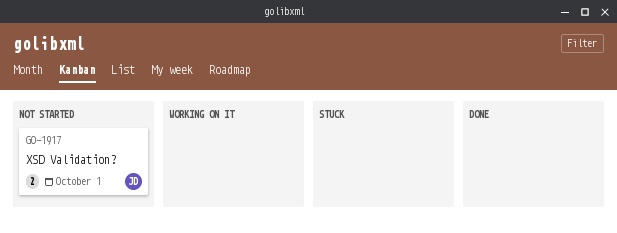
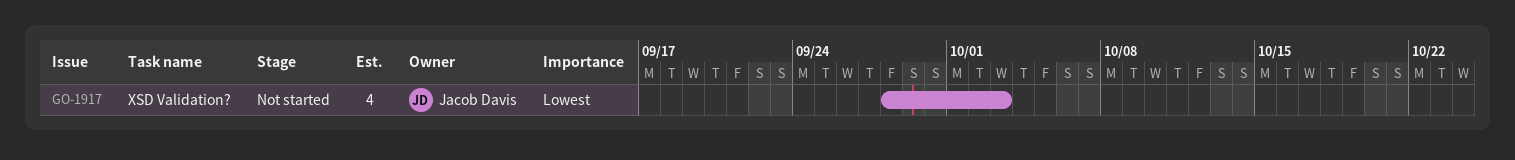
GO-1917, estimate: 2 -> 4
GO-1917, due: Oct 1 -> Oct 3

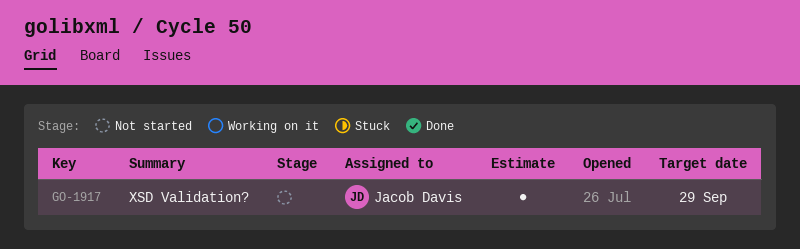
GO-1917, estimate: 4 -> 1
GO-1917, due: Oct 3 -> Sep 29

